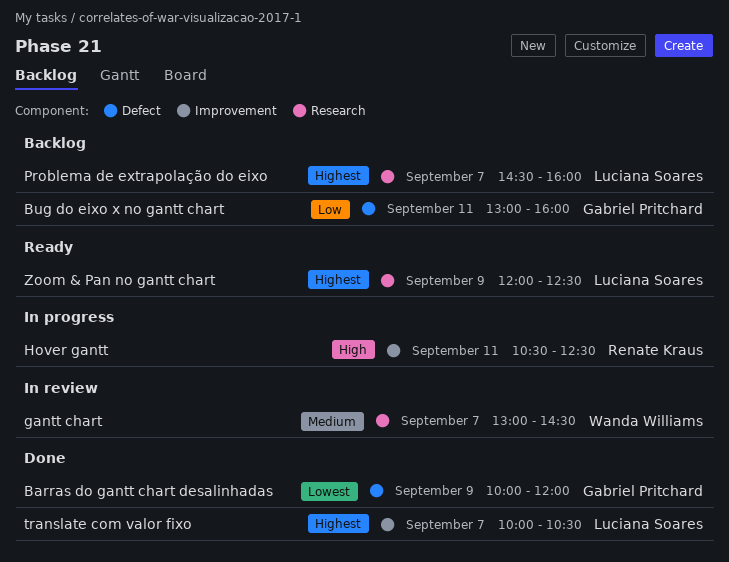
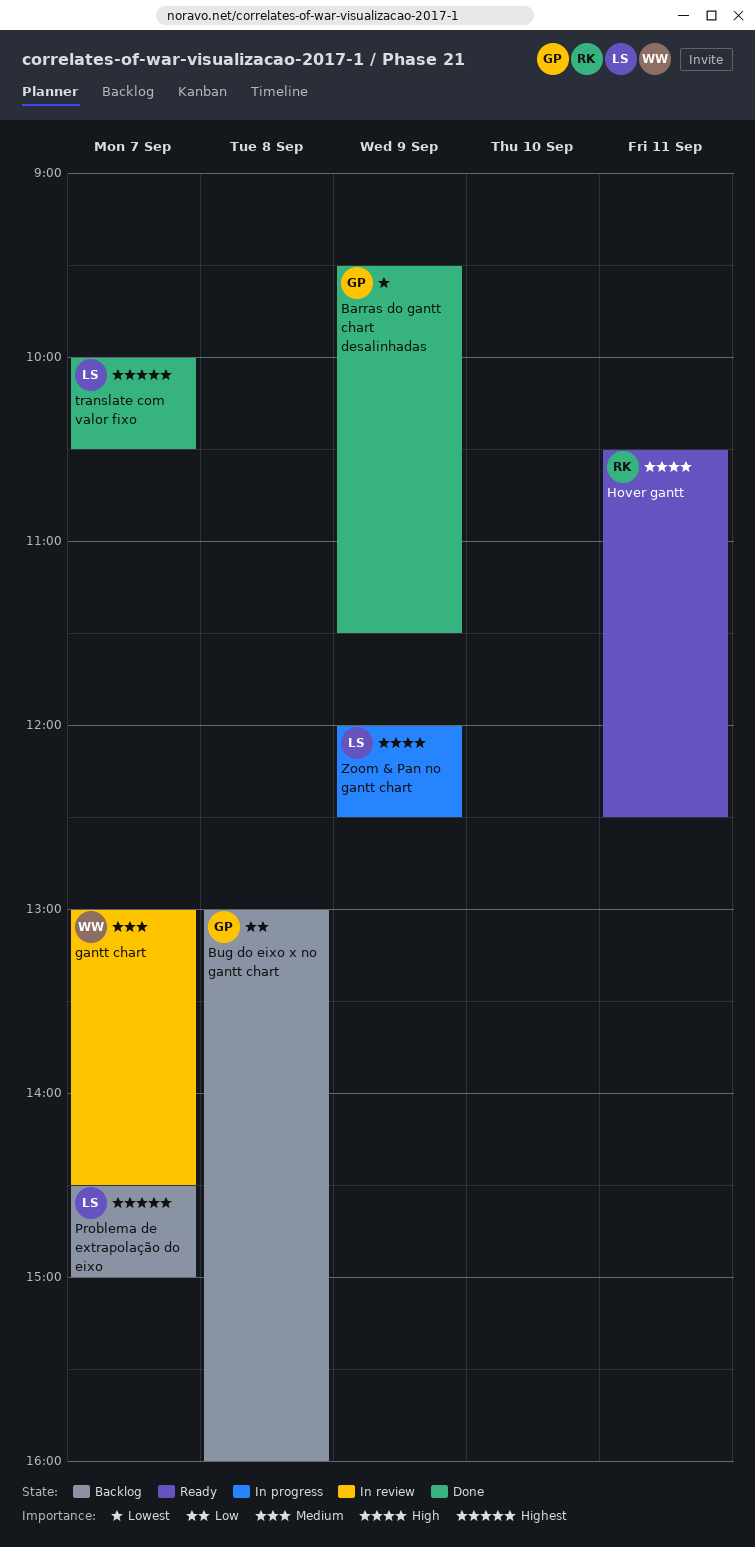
Barras do gantt chart desalinhadas, begins: 10:00 -> 09:30
Barras do gantt chart desalinhadas, ends: 12:00 -> 11:30
Bug do eixo x no gantt chart, day: Sep 11 -> Sep 8
Hover gantt, status: In progress -> Ready
Problema de extrapolação do eixo, ends: 16:00 -> 15:00
Zoom & Pan no gantt chart, status: Ready -> In progress
Zoom & Pan no gantt chart, priority: Highest -> High

